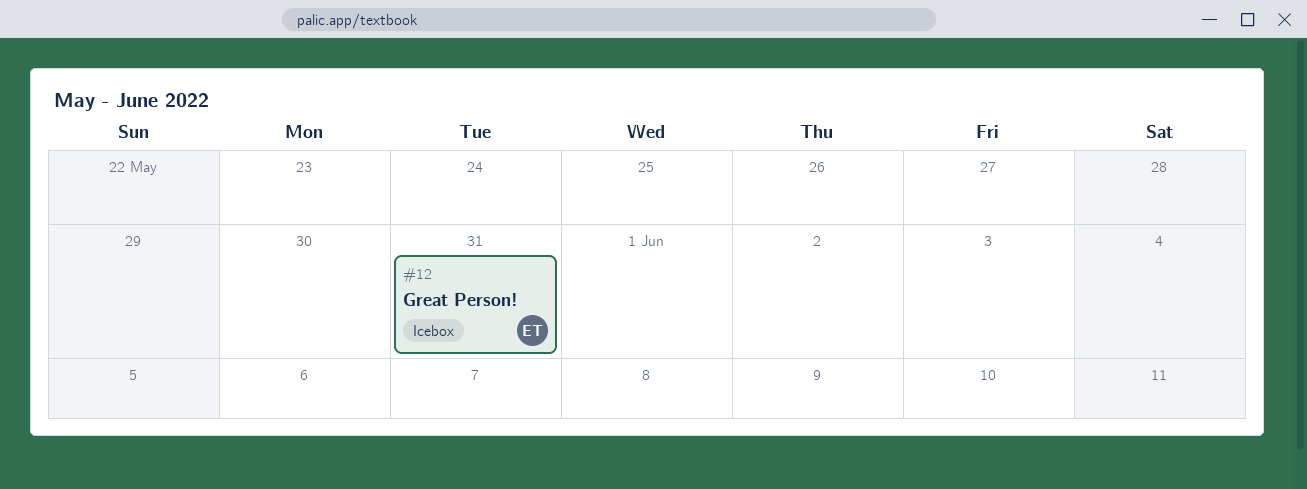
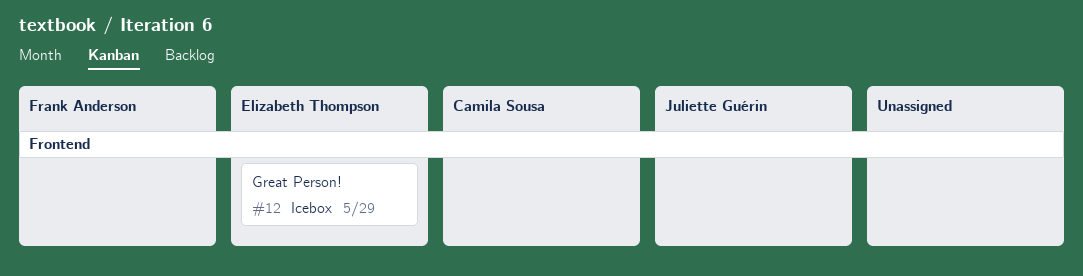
#12, due: May 31 -> May 29

